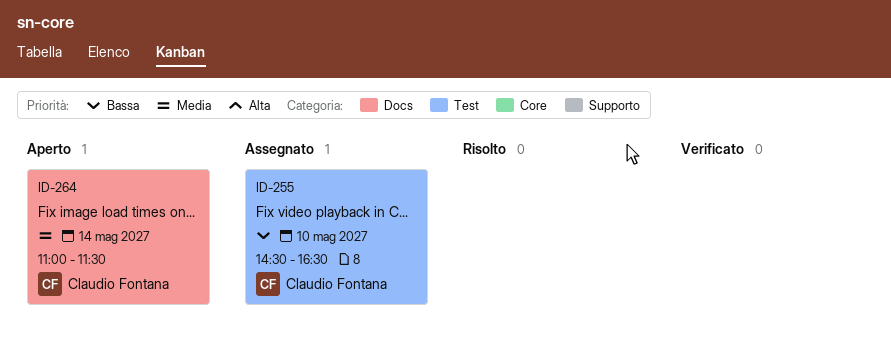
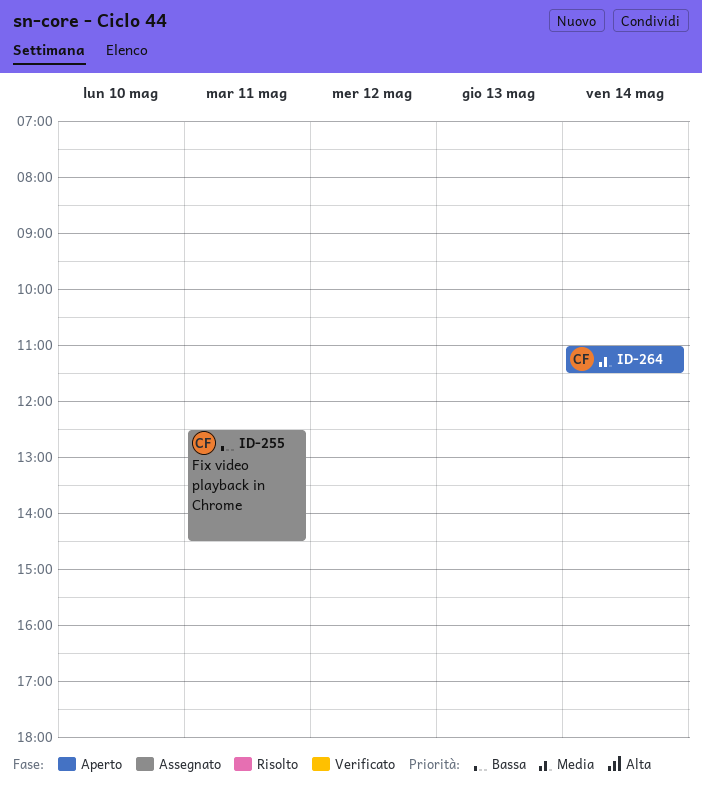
ID-255, day: May 10 -> May 11
ID-255, begins: 14:30 -> 12:30
ID-255, ends: 16:30 -> 14:30

